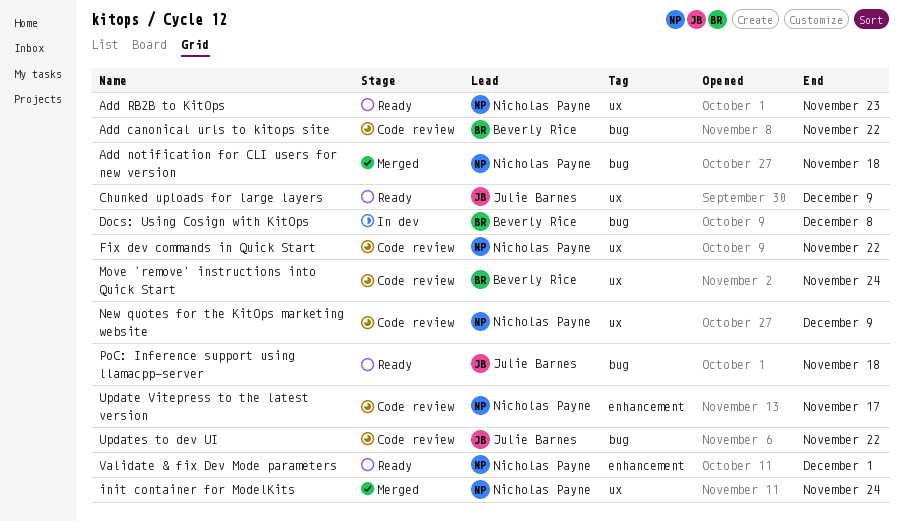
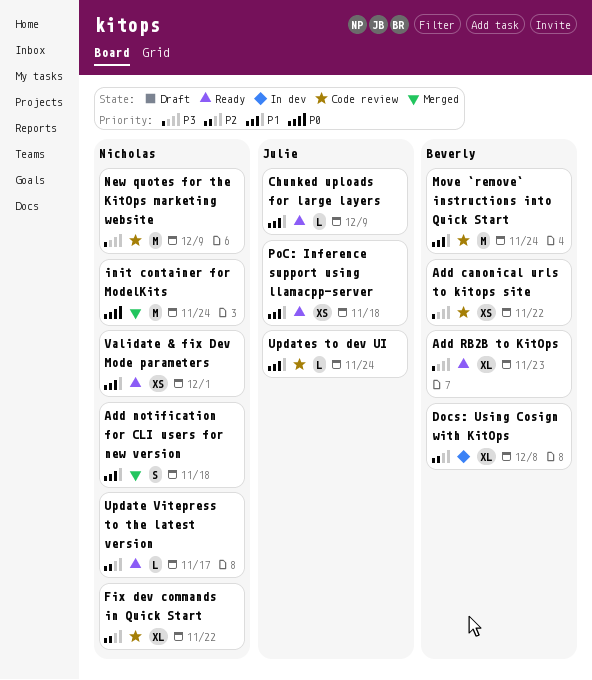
Add RB2B to KitOps, owner: Nicholas Payne -> Beverly Rice
Update Vitepress to the latest version, status: Code review -> Ready
Updates to dev UI, due: Nov 22 -> Nov 24

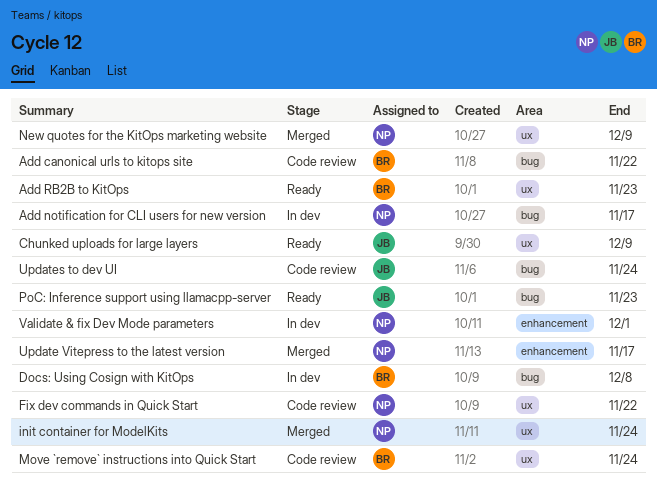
Add notification for CLI users for new version, status: Merged -> In dev
Add notification for CLI users for new version, due: Nov 18 -> Nov 17
New quotes for the KitOps marketing website, status: Code review -> Merged
PoC: Inference support using llamacpp-server, due: Nov 18 -> Nov 23
Update Vitepress to the latest version, status: Ready -> Merged
Validate & fix Dev Mode parameters, status: Ready -> In dev

